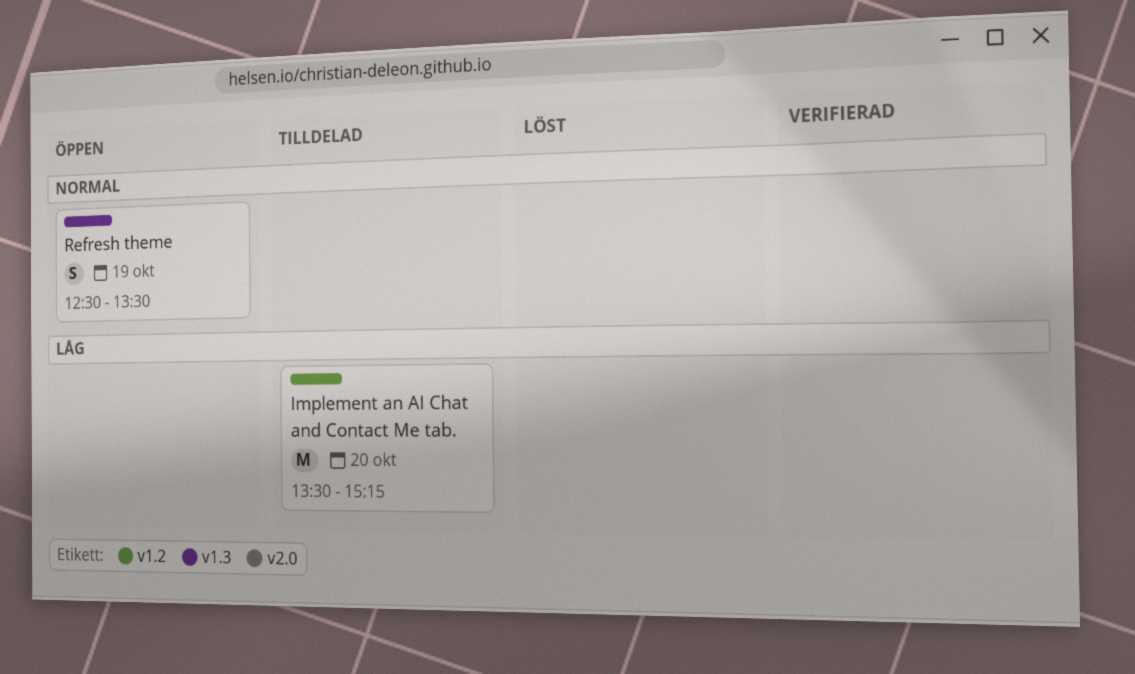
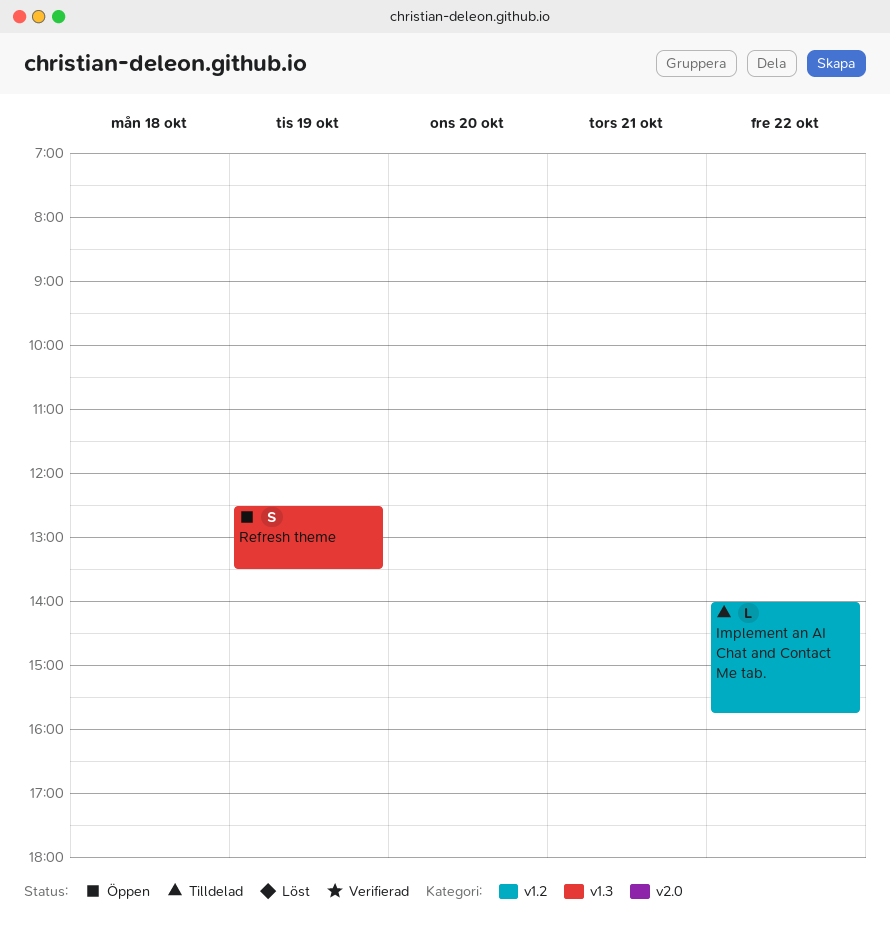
Implement an AI Chat and Contact Me tab., estimate: M -> L
Implement an AI Chat and Contact Me tab., day: Oct 20 -> Oct 22
Implement an AI Chat and Contact Me tab., begins: 13:30 -> 14:00
Implement an AI Chat and Contact Me tab., ends: 15:15 -> 15:45

